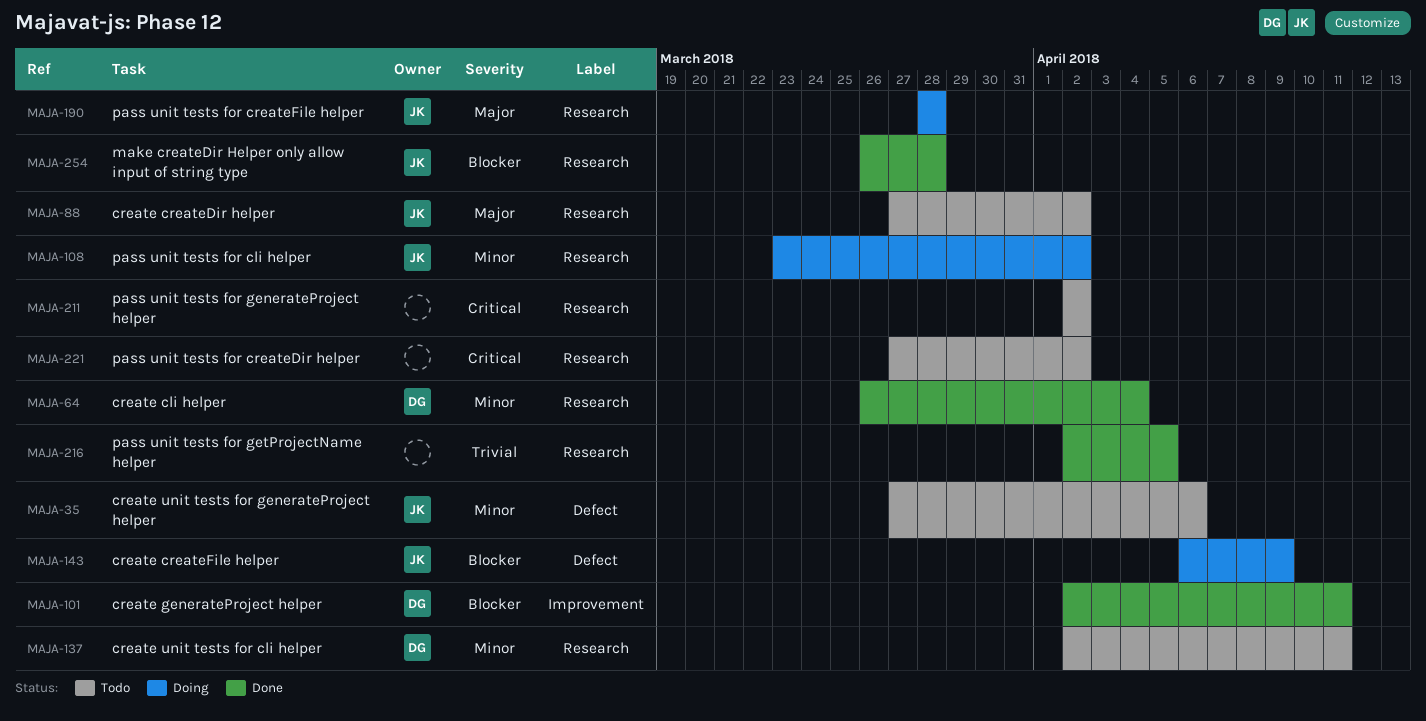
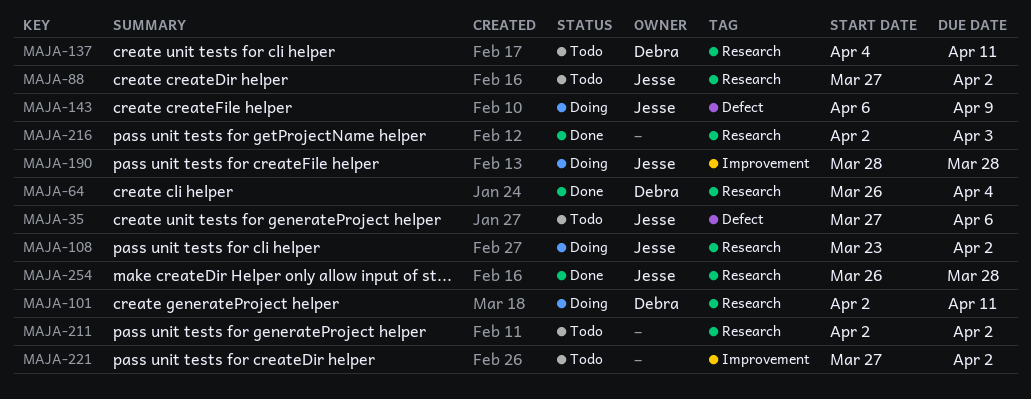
MAJA-101, status: Done -> Doing
MAJA-101, label: Improvement -> Research
MAJA-137, start: Apr 2 -> Apr 4
MAJA-190, label: Research -> Improvement
MAJA-216, due: Apr 5 -> Apr 3
MAJA-221, label: Research -> Improvement

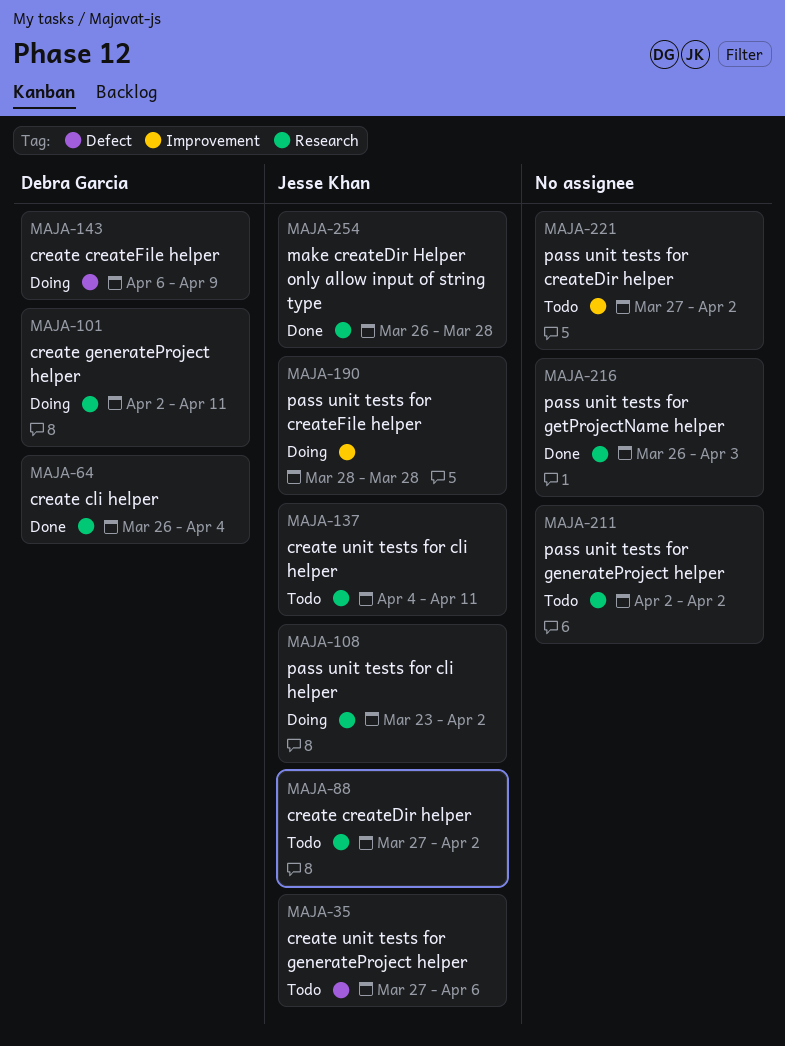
MAJA-137, owner: Debra Garcia -> Jesse Khan
MAJA-143, owner: Jesse Khan -> Debra Garcia
MAJA-216, start: Apr 2 -> Mar 26

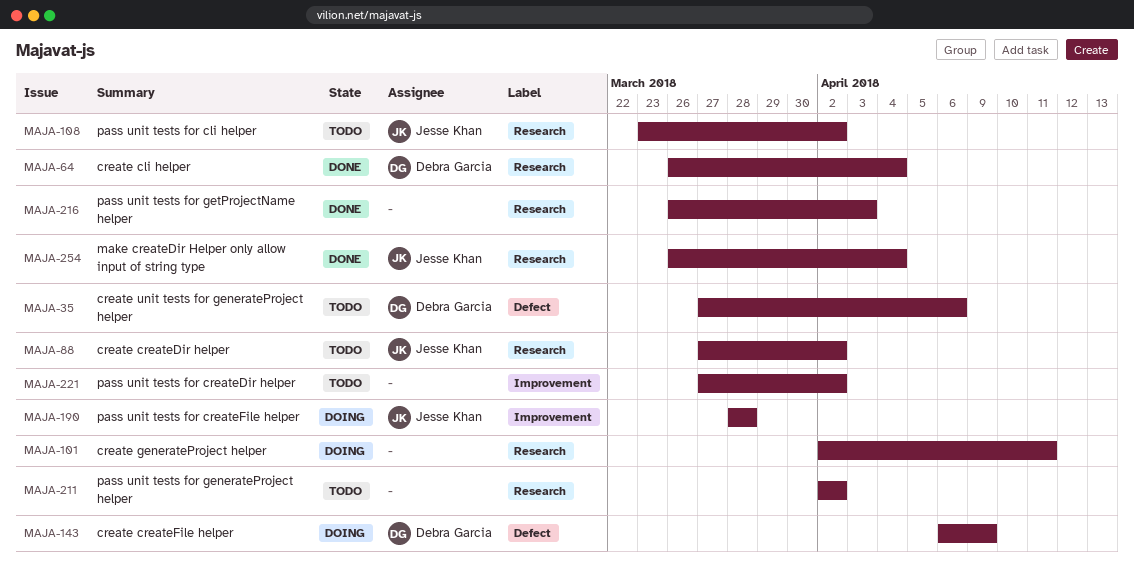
MAJA-35, owner: Jesse Khan -> Debra Garcia
MAJA-101, owner: Debra Garcia -> none
MAJA-108, status: Doing -> Todo
MAJA-137: present -> none
MAJA-254, due: Mar 28 -> Apr 4

